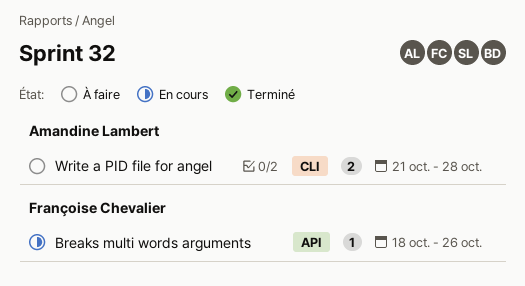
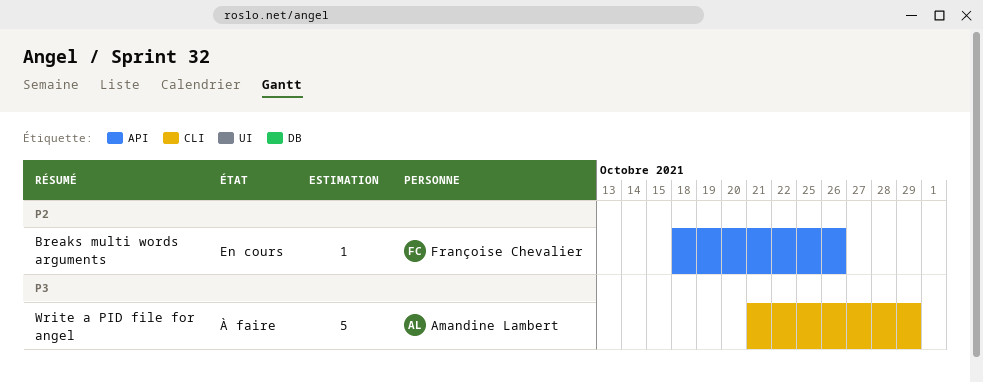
Write a PID file for angel, estimate: 2 -> 5
Write a PID file for angel, due: Oct 28 -> Oct 29

